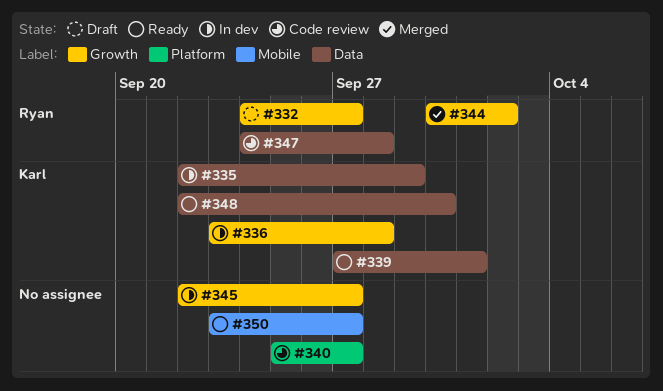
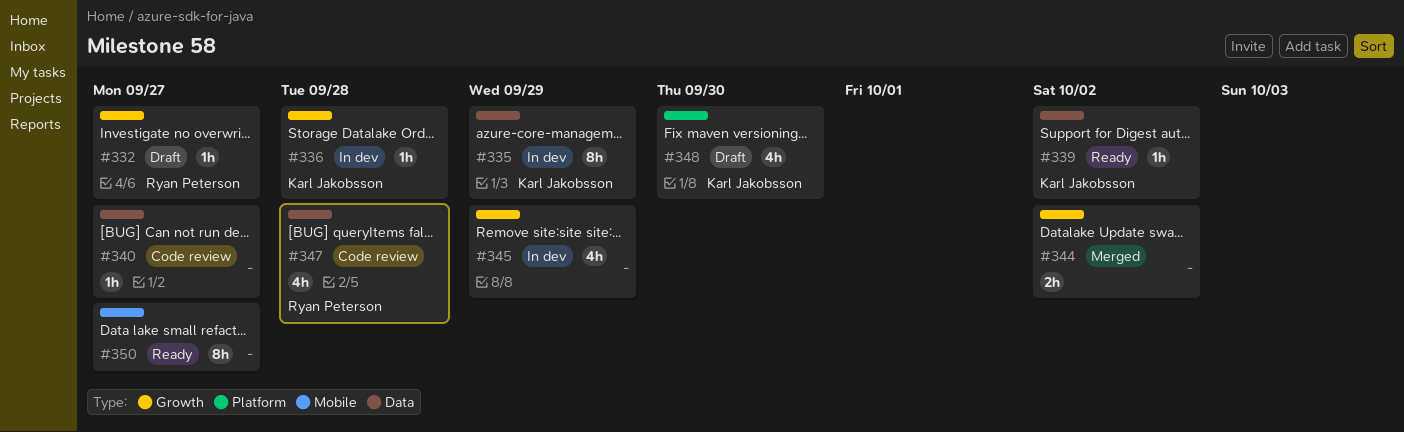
#339, due: Oct 1 -> Oct 2
#340, label: Platform -> Data
#344, owner: Ryan Peterson -> none
#345, due: Sep 27 -> Sep 29
#348, status: Ready -> Draft
#348, label: Data -> Platform

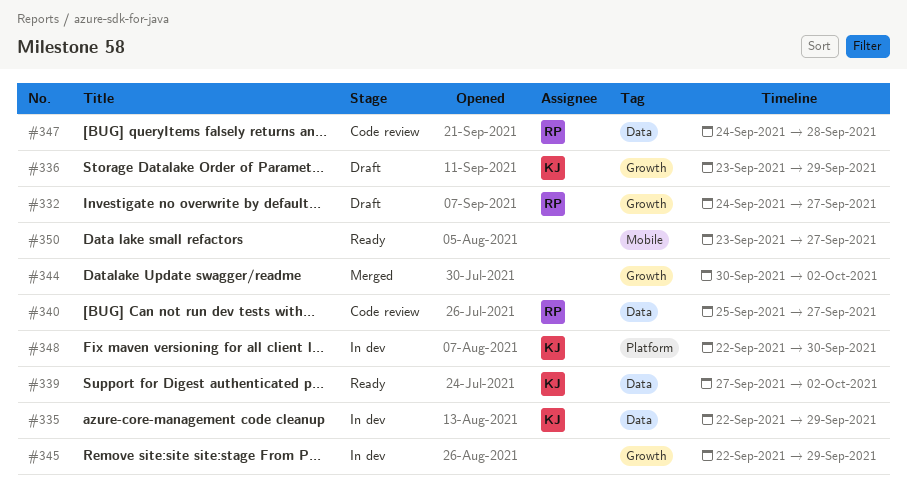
#336, status: In dev -> Draft
#336, due: Sep 28 -> Sep 29
#340, owner: none -> Ryan Peterson
#348, status: Draft -> In dev

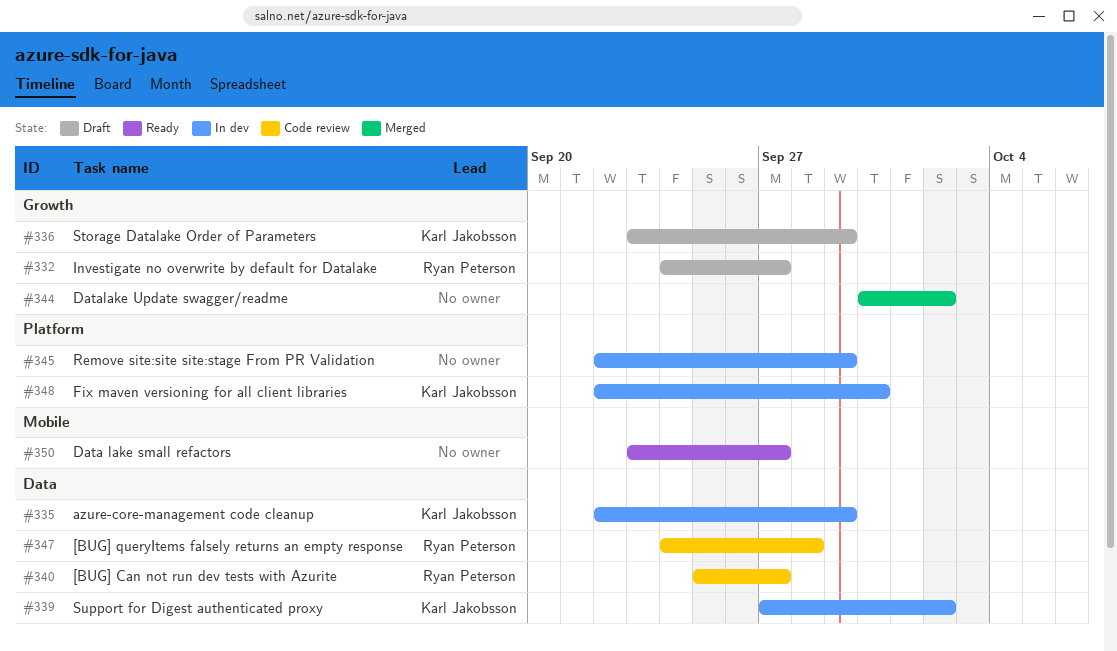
#339, status: Ready -> In dev
#345, label: Growth -> Platform

